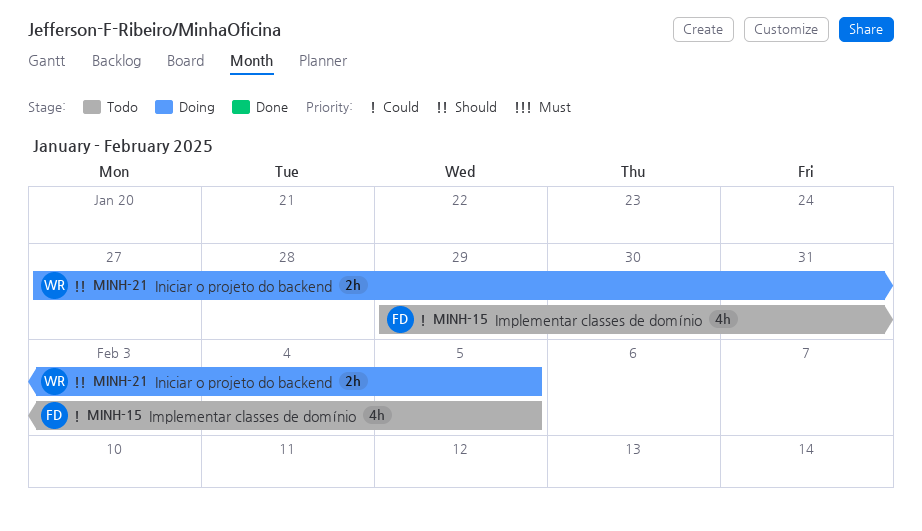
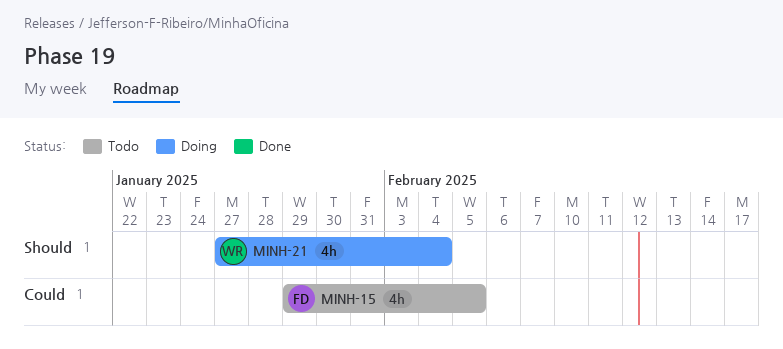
MINH-21, estimate: 2h -> 4h
MINH-21, due: Feb 5 -> Feb 4

